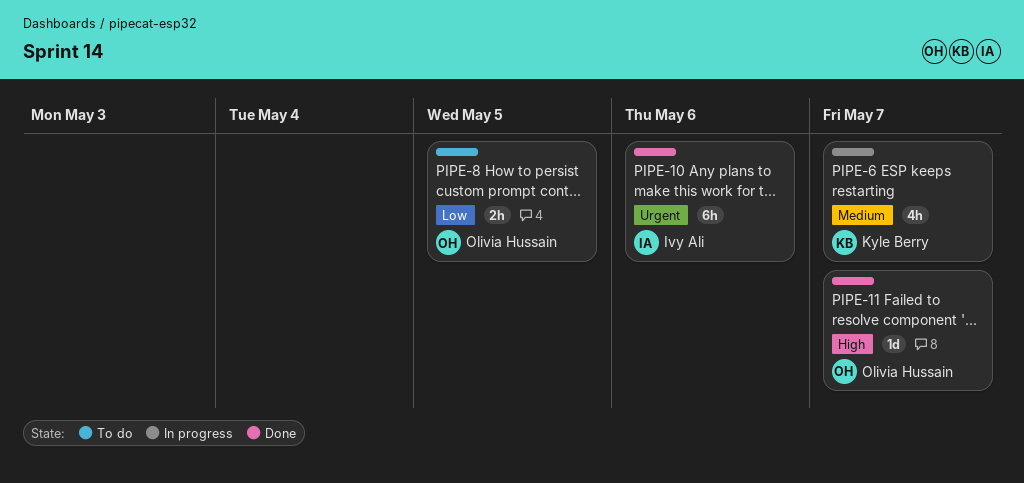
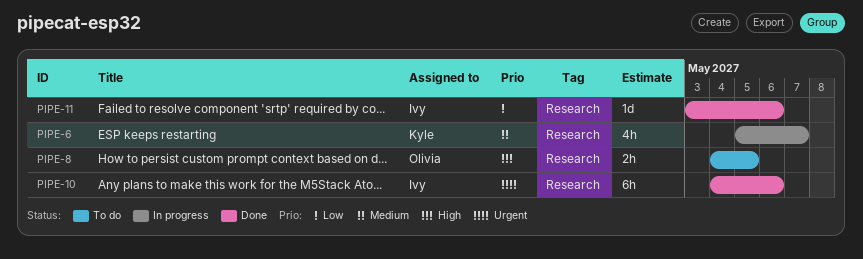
PIPE-8, priority: Low -> High
PIPE-11, owner: Olivia Hussain -> Ivy Ali
PIPE-11, priority: High -> Low
PIPE-11, due: May 7 -> May 6

